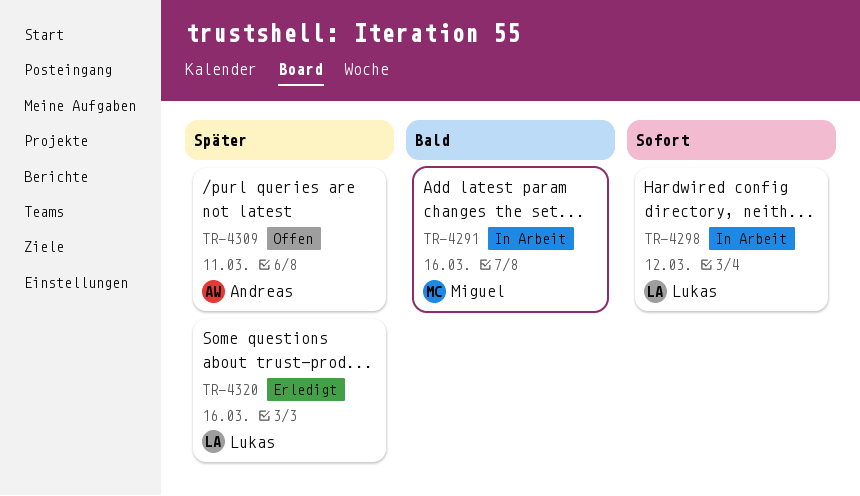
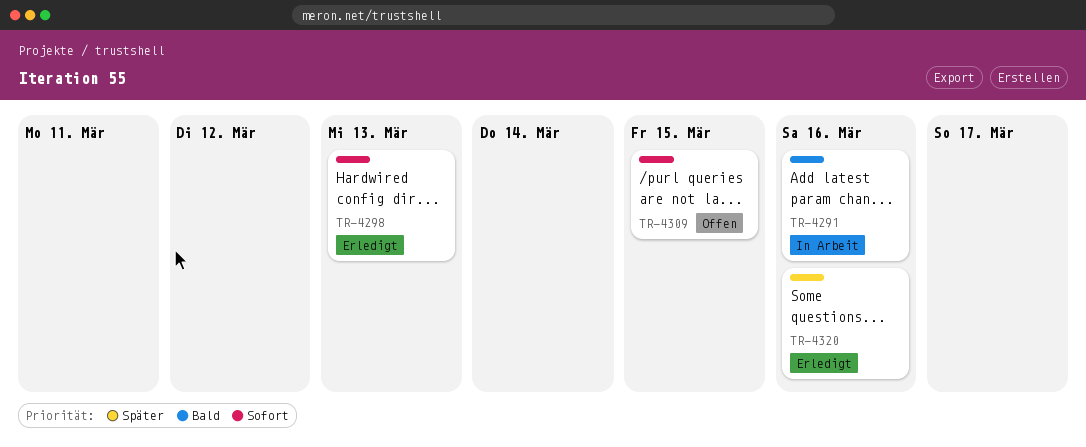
TR-4298, status: In Arbeit -> Erledigt
TR-4298, due: Mar 12 -> Mar 13
TR-4309, priority: Später -> Sofort
TR-4309, due: Mar 11 -> Mar 15

